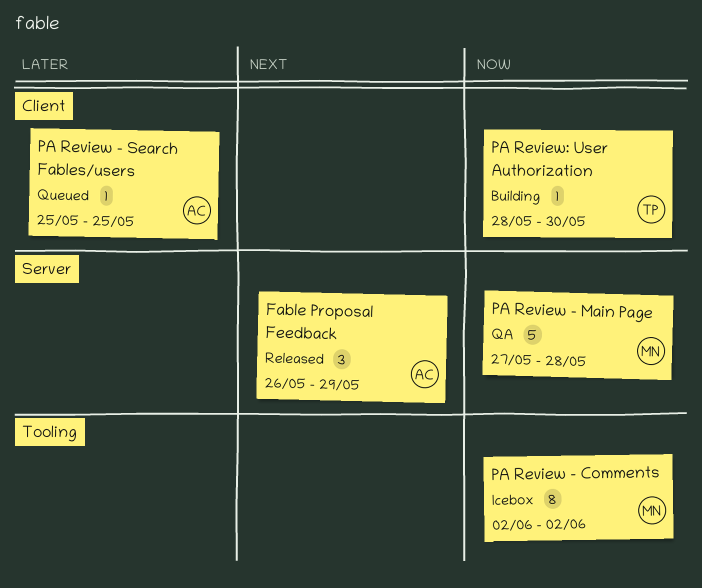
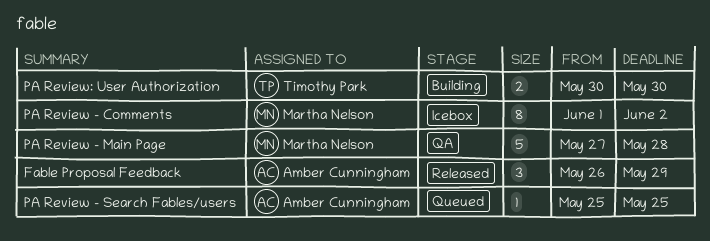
PA Review - Comments, start: Jun 2 -> Jun 1
PA Review: User Authorization, estimate: 1 -> 2
PA Review: User Authorization, start: May 28 -> May 30

